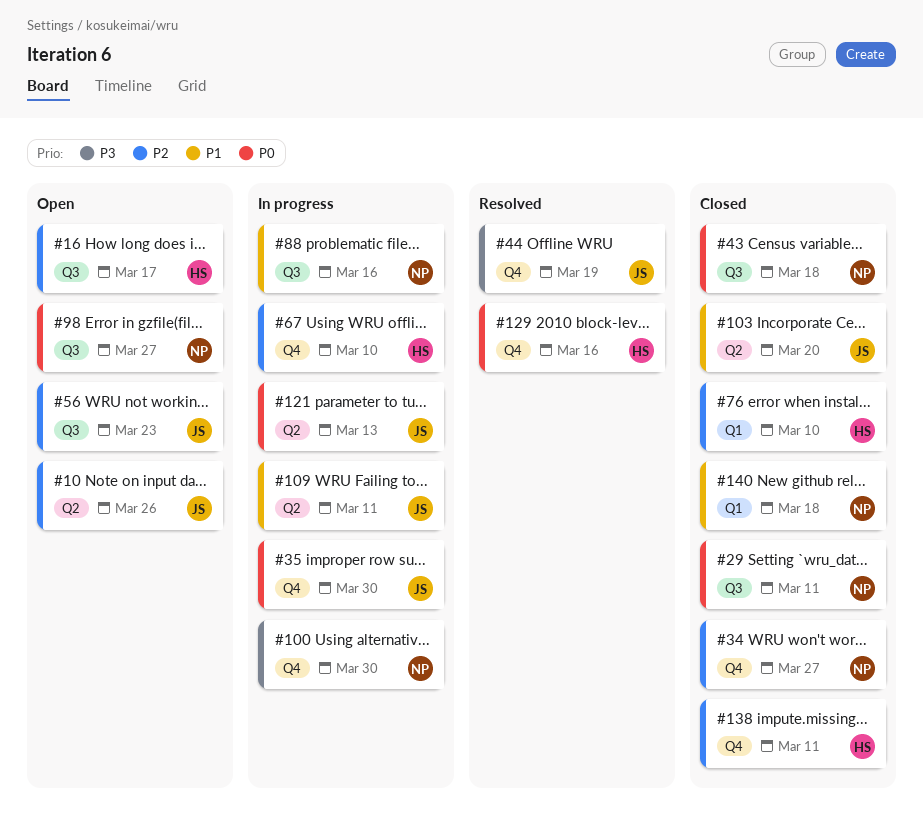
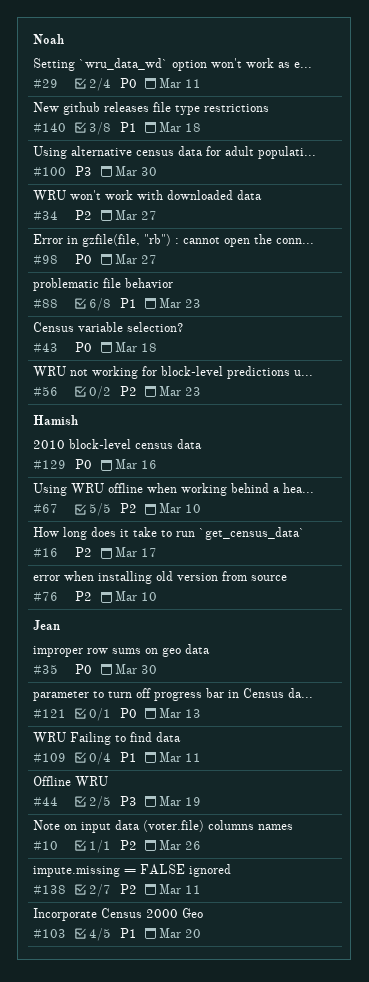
#56, owner: Jean -> Noah
#88, due: Mar 16 -> Mar 23
#138, owner: Hamish -> Jean

